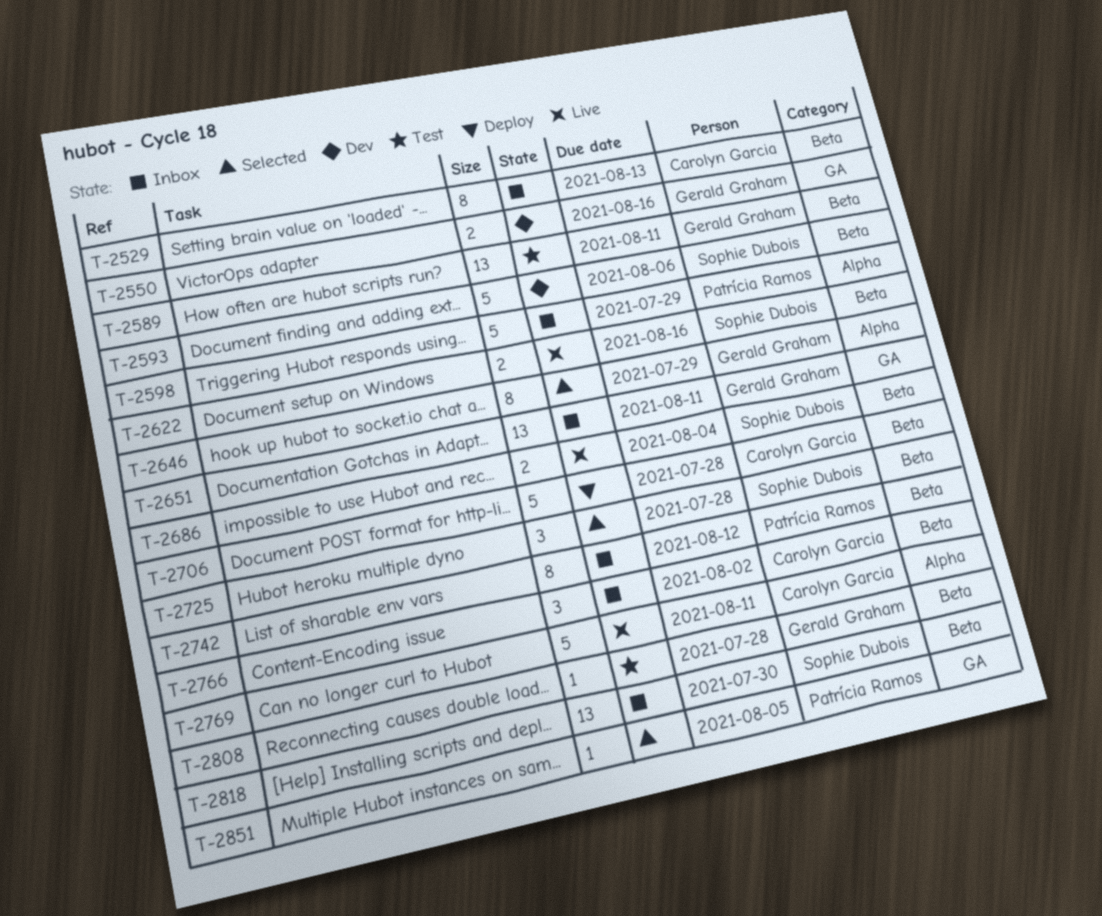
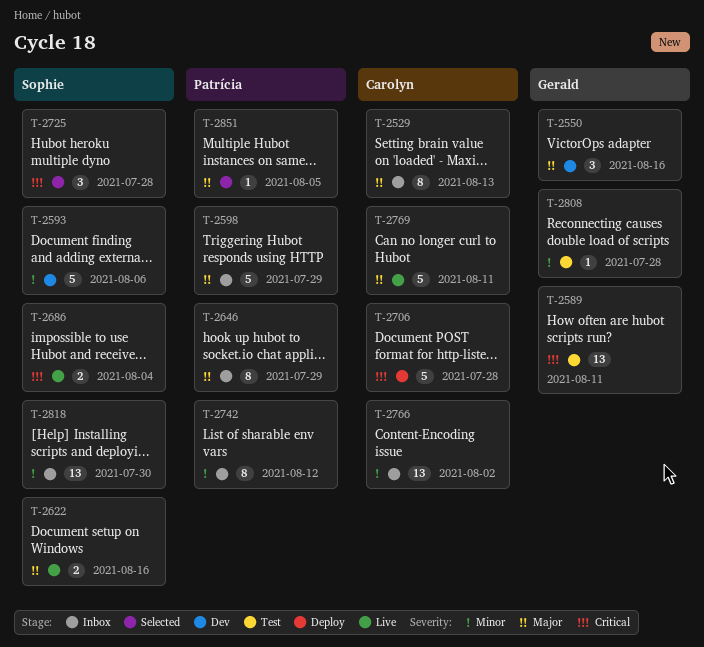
T-2550, estimate: 2 -> 3
T-2646, status: Selected -> Inbox
T-2646, owner: Gerald Graham -> Patrícia Ramos
T-2651: present -> none
T-2766, estimate: 3 -> 13

